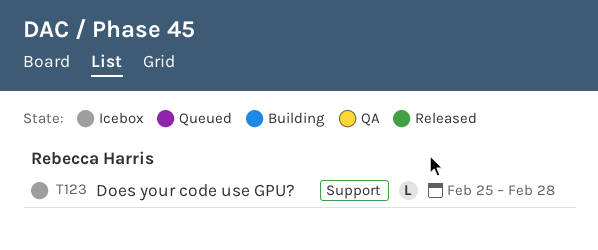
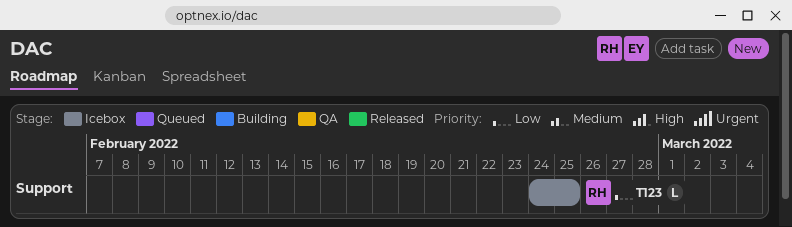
T123, start: Feb 25 -> Feb 24
T123, due: Feb 28 -> Feb 25

